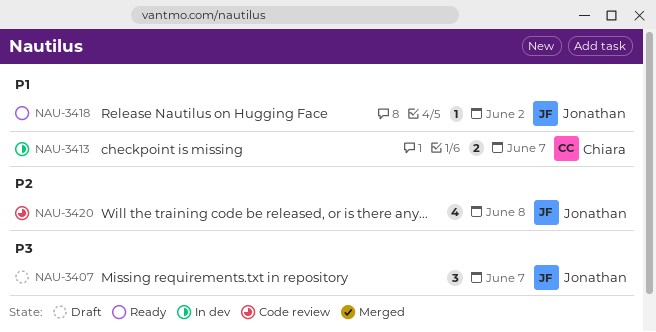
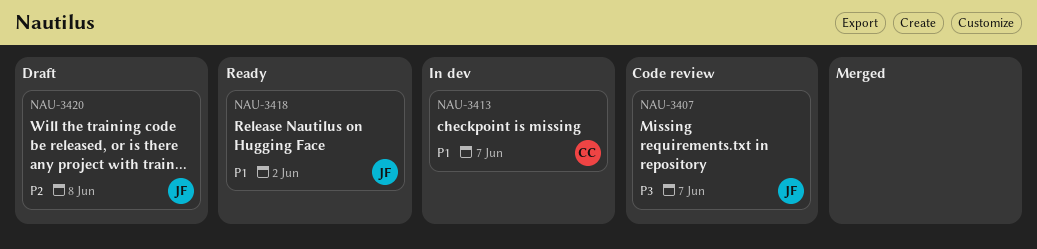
NAU-3407, status: Draft -> Code review
NAU-3420, status: Code review -> Draft

